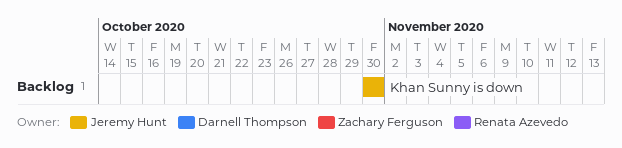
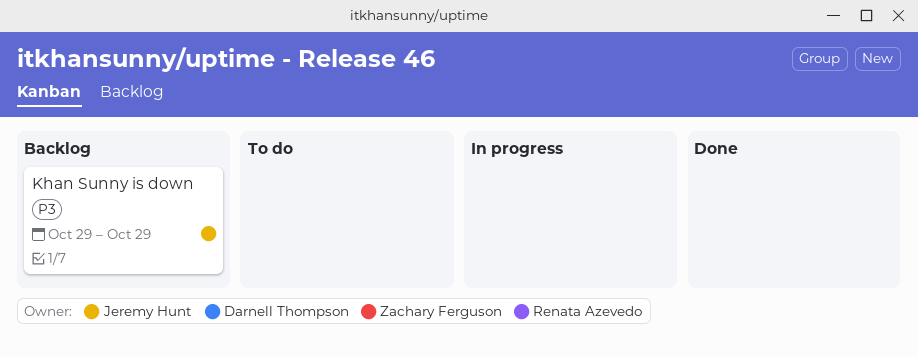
Khan Sunny is down, start: Oct 30 -> Oct 29
Khan Sunny is down, due: Oct 30 -> Oct 29

